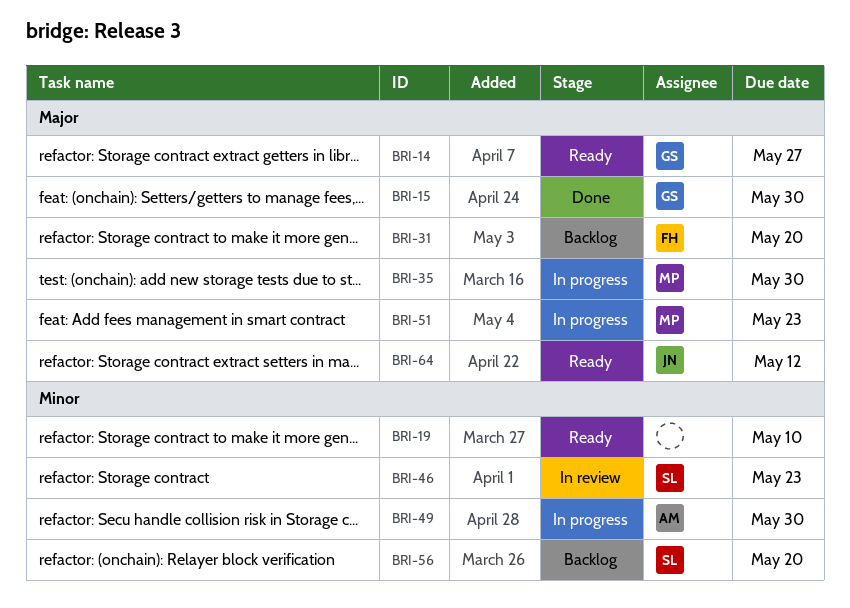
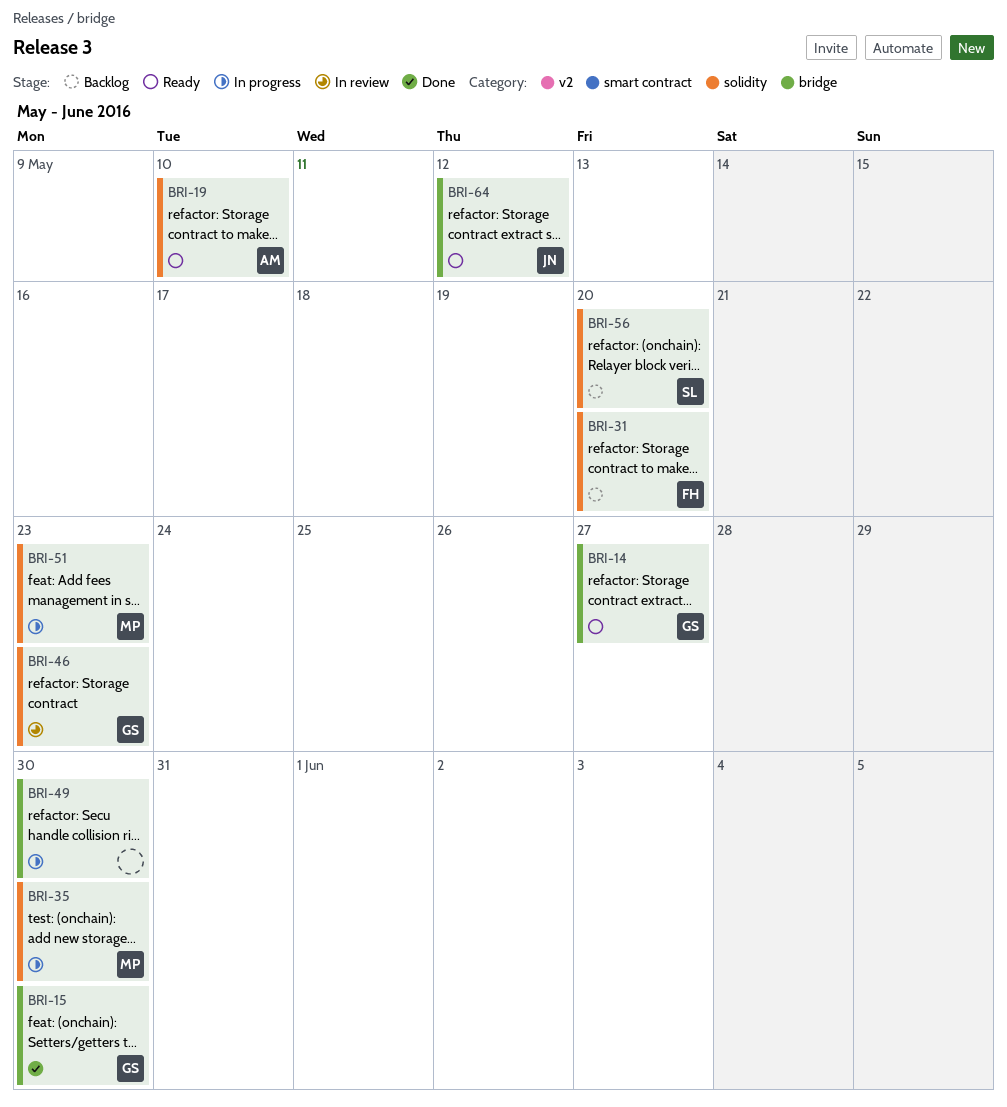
BRI-19, owner: none -> AM
BRI-46, owner: SL -> GS
BRI-49, owner: AM -> none

